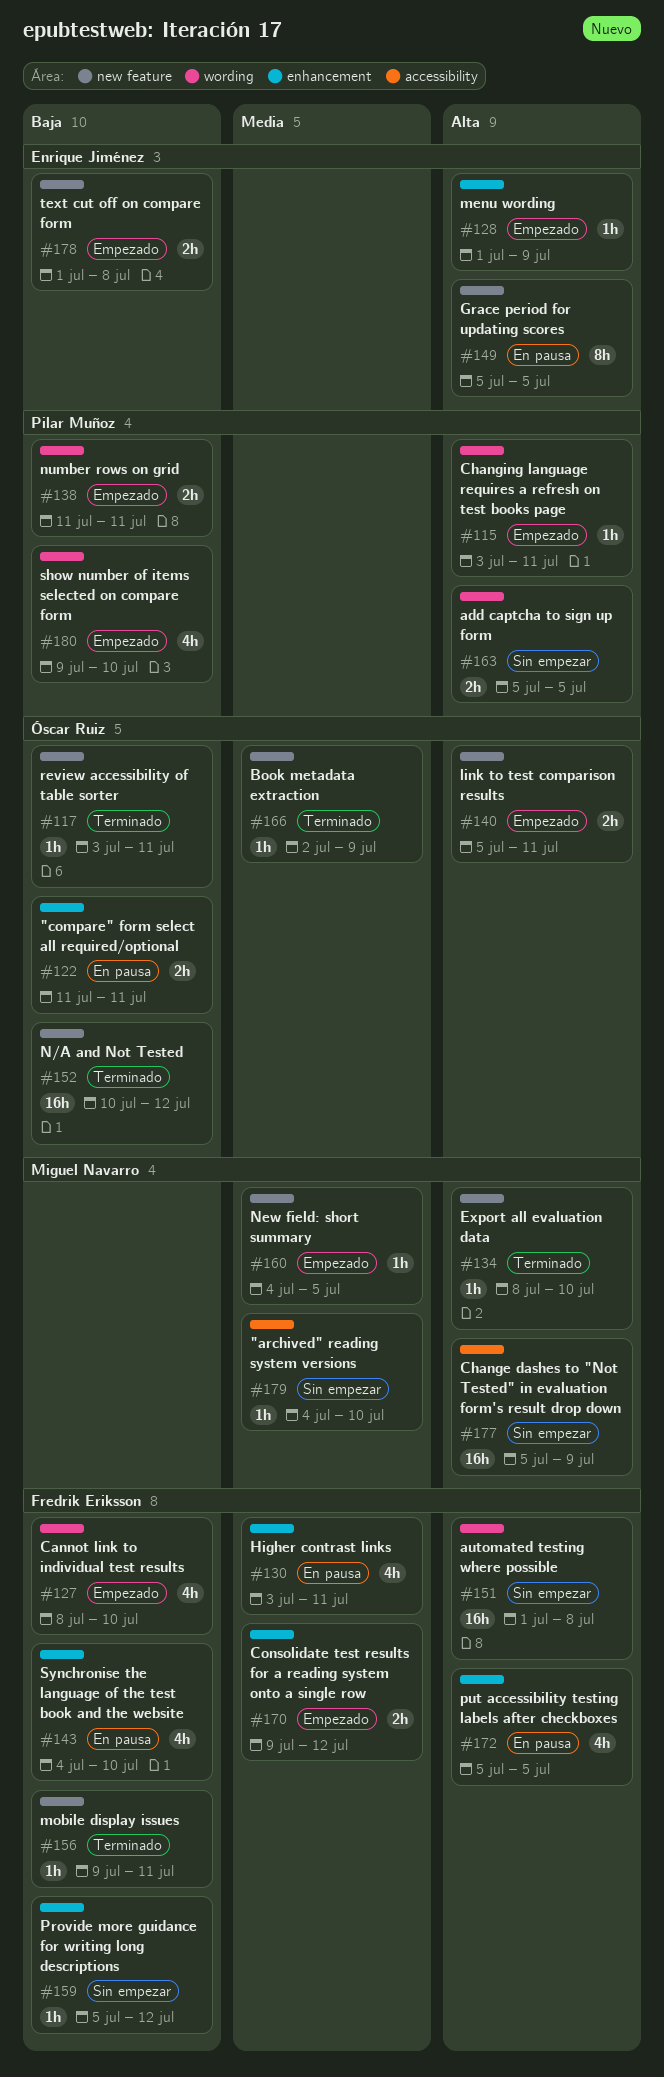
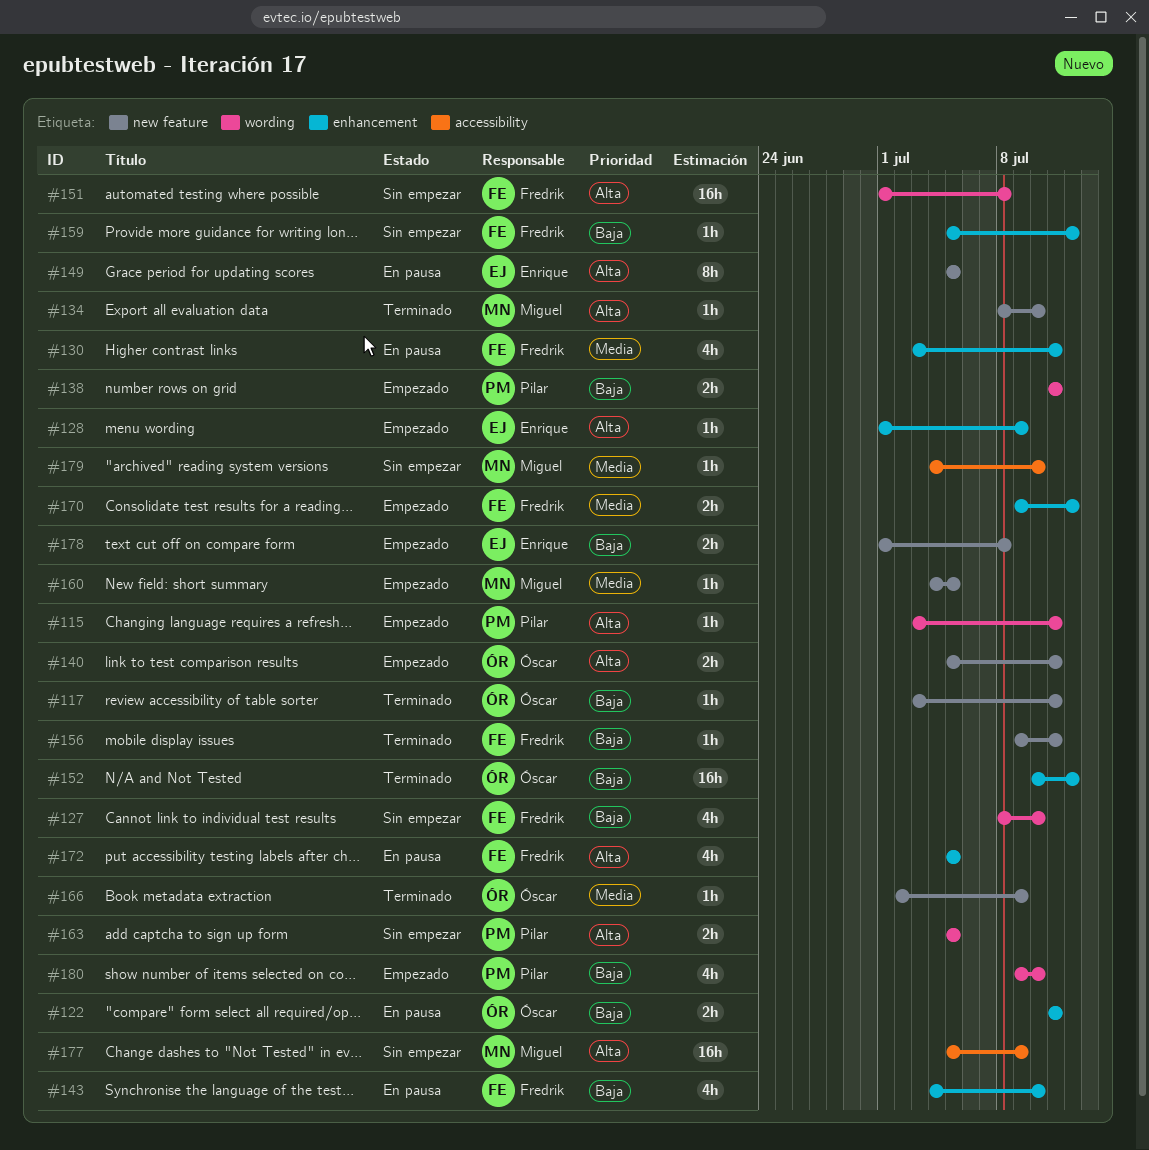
#127, status: Empezado -> Sin empezar
#152, label: new feature -> enhancement

